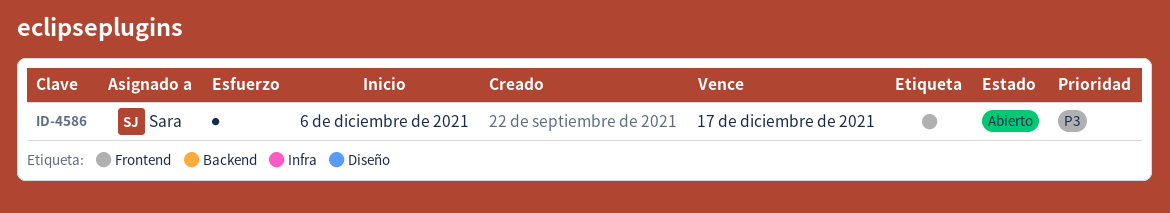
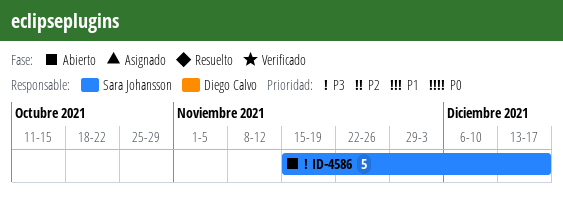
ID-4586, estimate: 1 -> 5
ID-4586, start: Dec 6 -> Nov 15

